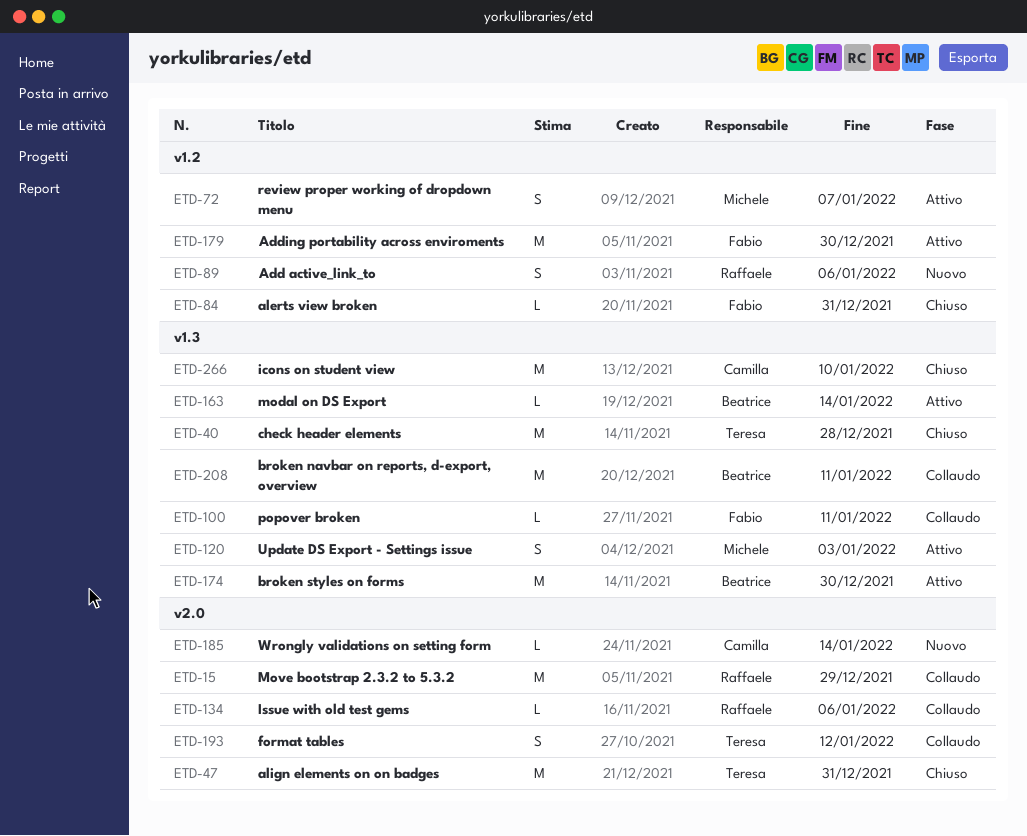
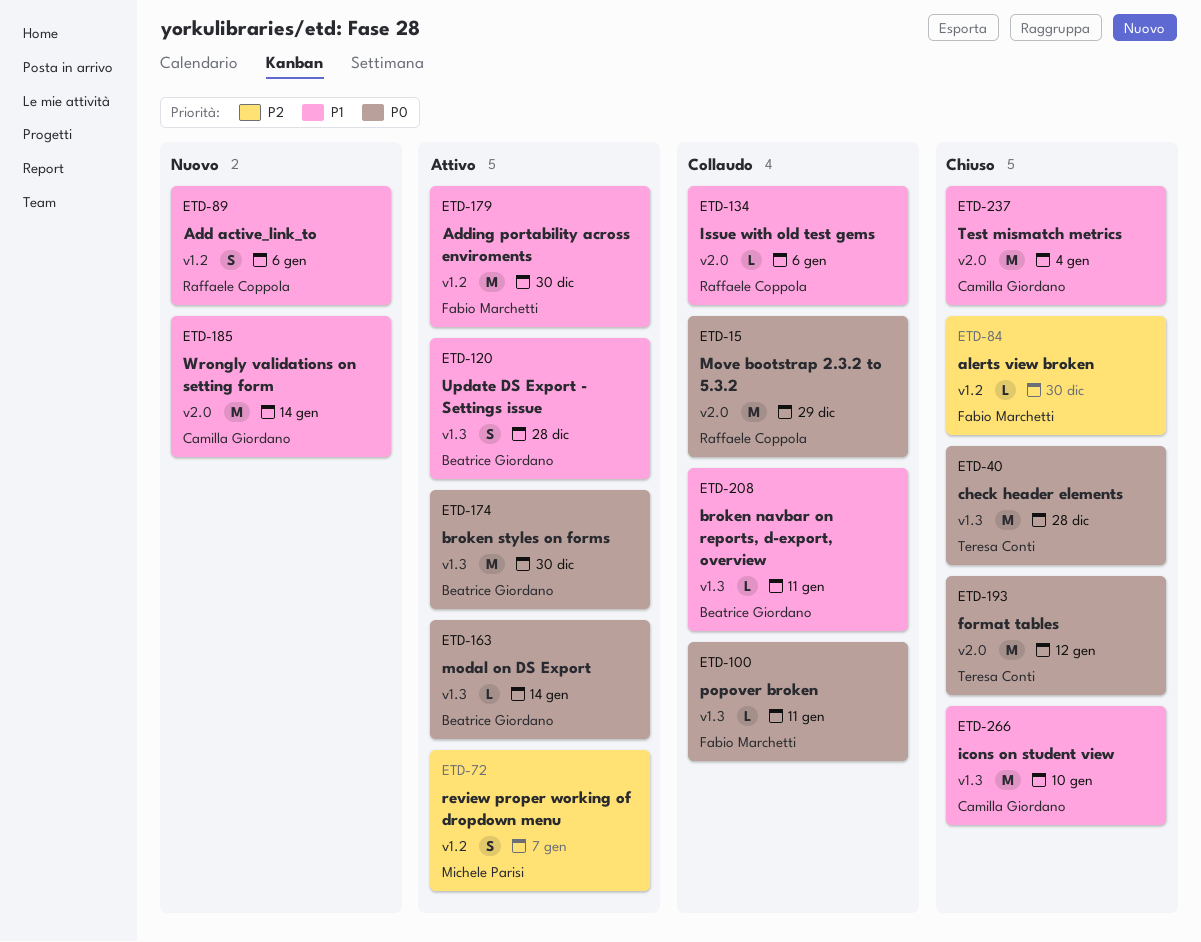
ETD-47: present -> none
ETD-84, due: Dec 31 -> Dec 30
ETD-120, owner: Michele Parisi -> Beatrice Giordano
ETD-120, due: Jan 3 -> Dec 28
ETD-185, estimate: L -> M
ETD-193, status: Collaudo -> Chiuso
ETD-193, estimate: S -> M
ETD-208, estimate: M -> L
ETD-237: none -> present

